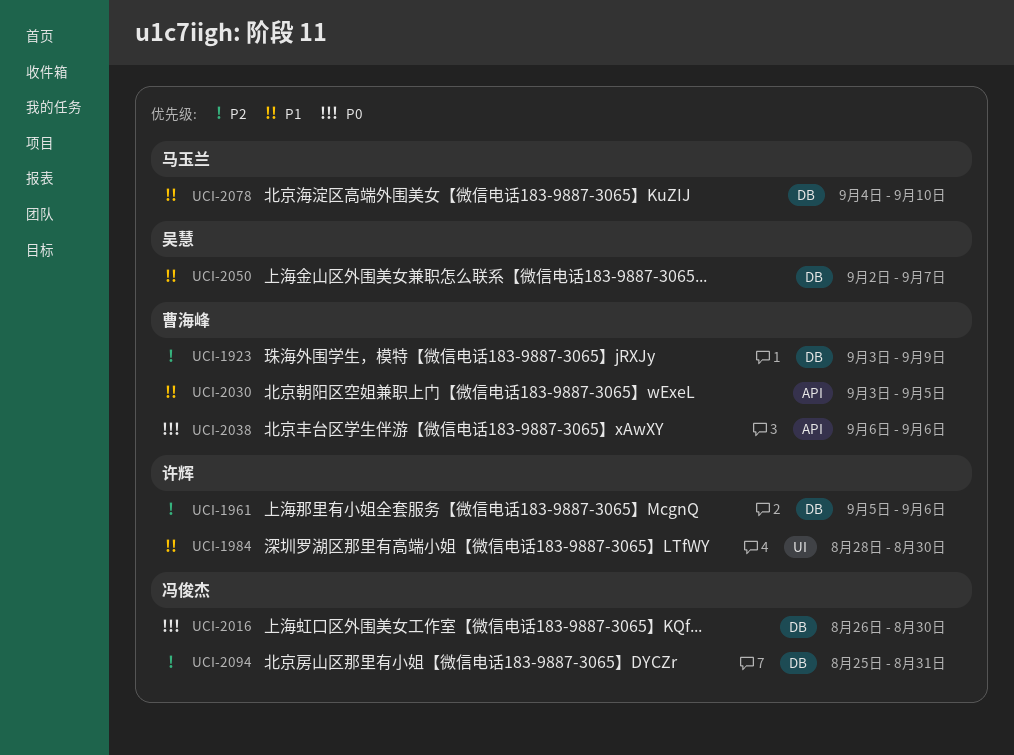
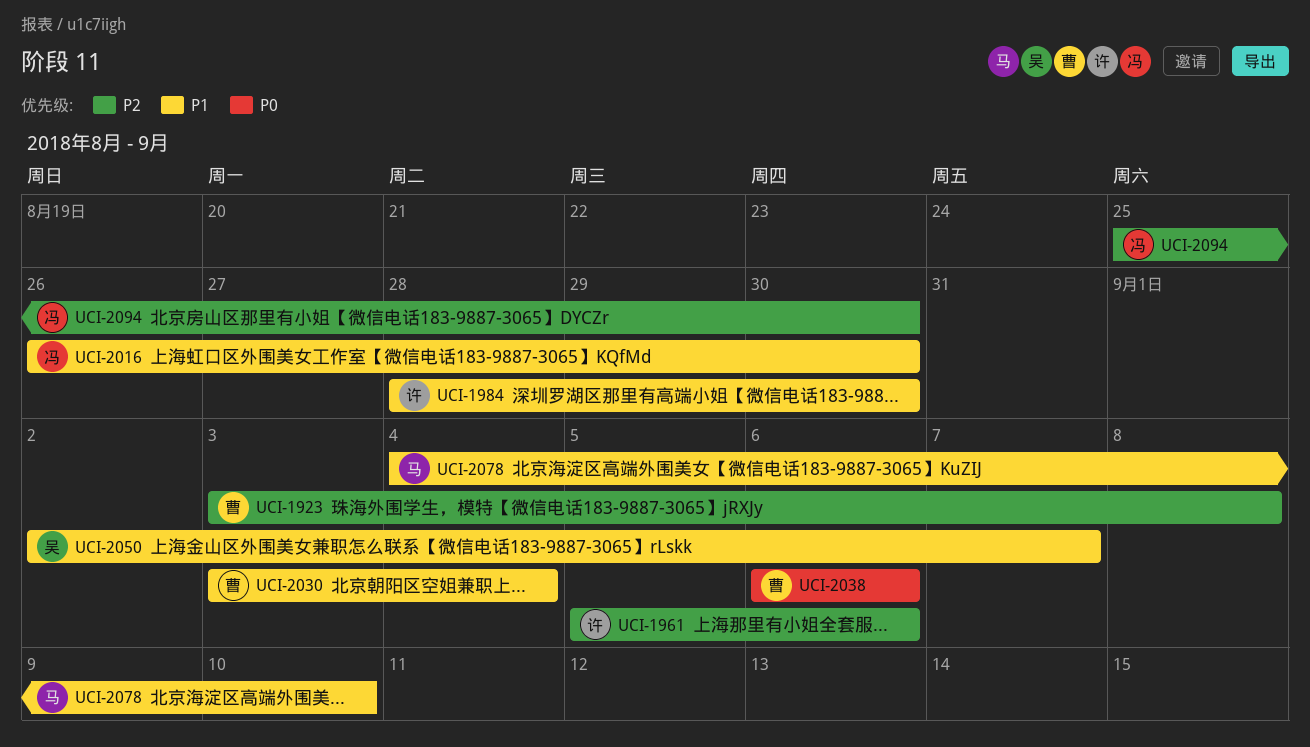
UCI-1923, due: Sep 9 -> Sep 8
UCI-2016, priority: P0 -> P1
UCI-2030, due: Sep 5 -> Sep 4
UCI-2094, due: Aug 31 -> Aug 30

